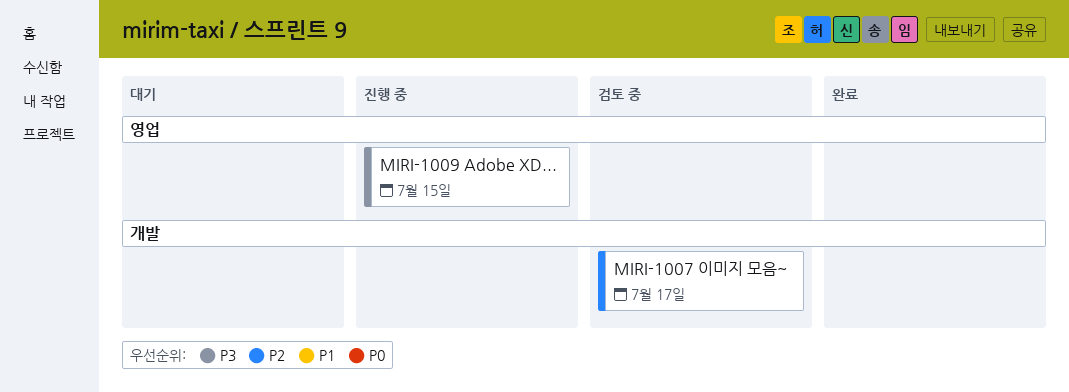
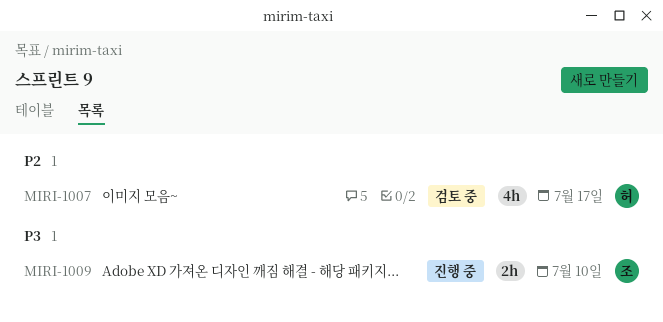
MIRI-1009, due: Jul 15 -> Jul 10

